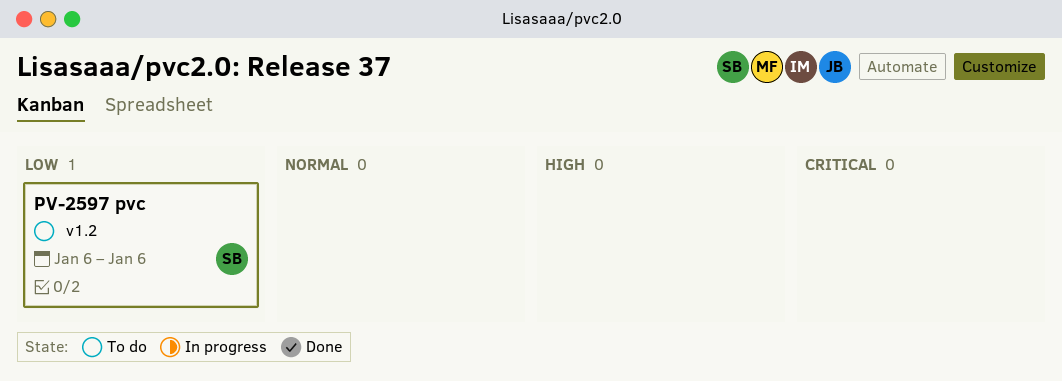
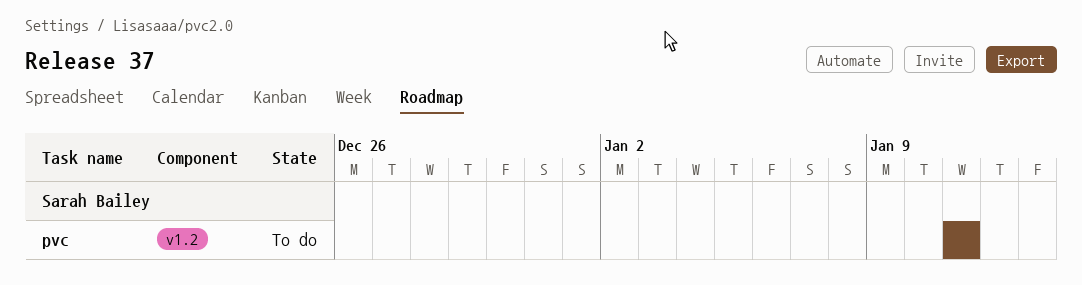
pvc, start: Jan 6 -> Jan 11
pvc, due: Jan 6 -> Jan 11

